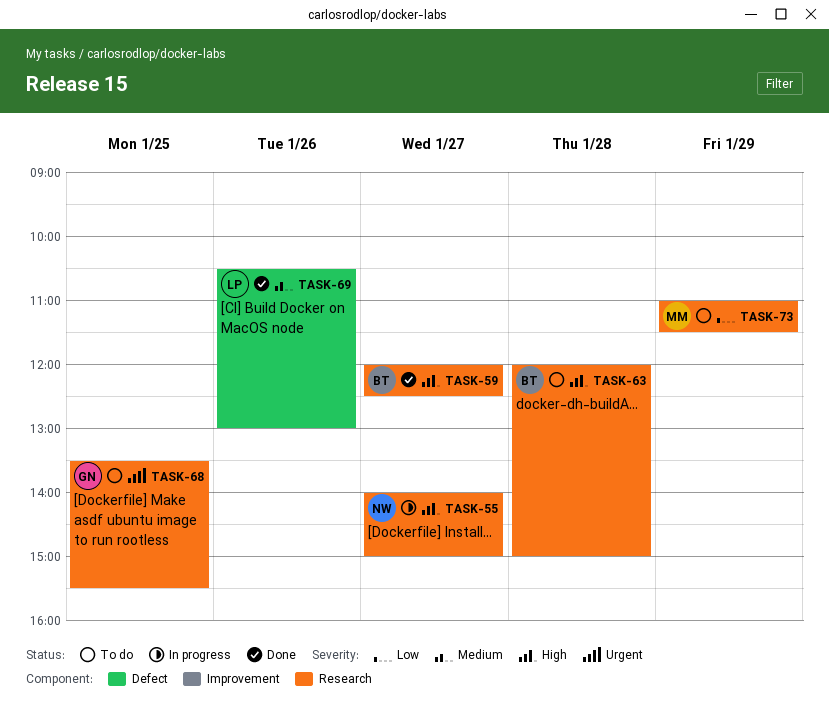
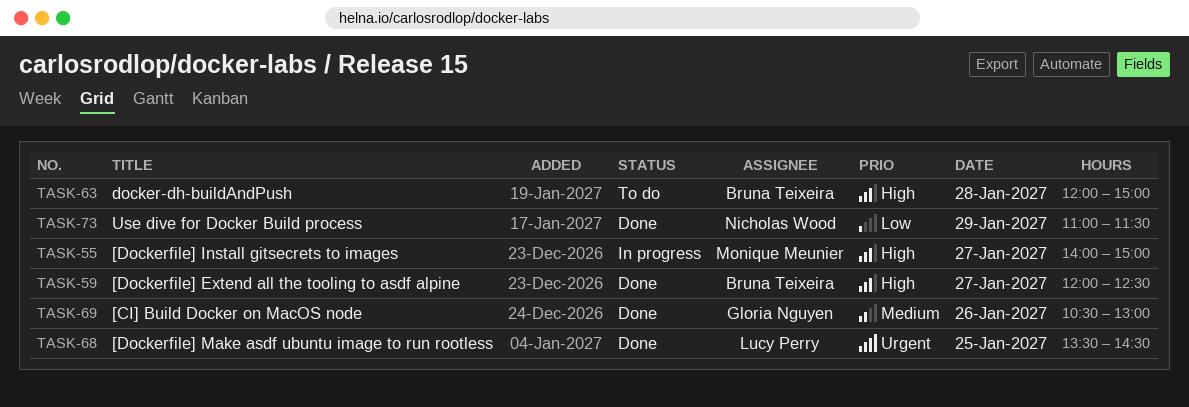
TASK-55, owner: Nicholas Wood -> Monique Meunier
TASK-68, status: To do -> Done
TASK-68, owner: Gloria Nguyen -> Lucy Perry
TASK-68, ends: 15:30 -> 14:30
TASK-69, owner: Lucy Perry -> Gloria Nguyen
TASK-73, status: To do -> Done
TASK-73, owner: Monique Meunier -> Nicholas Wood

